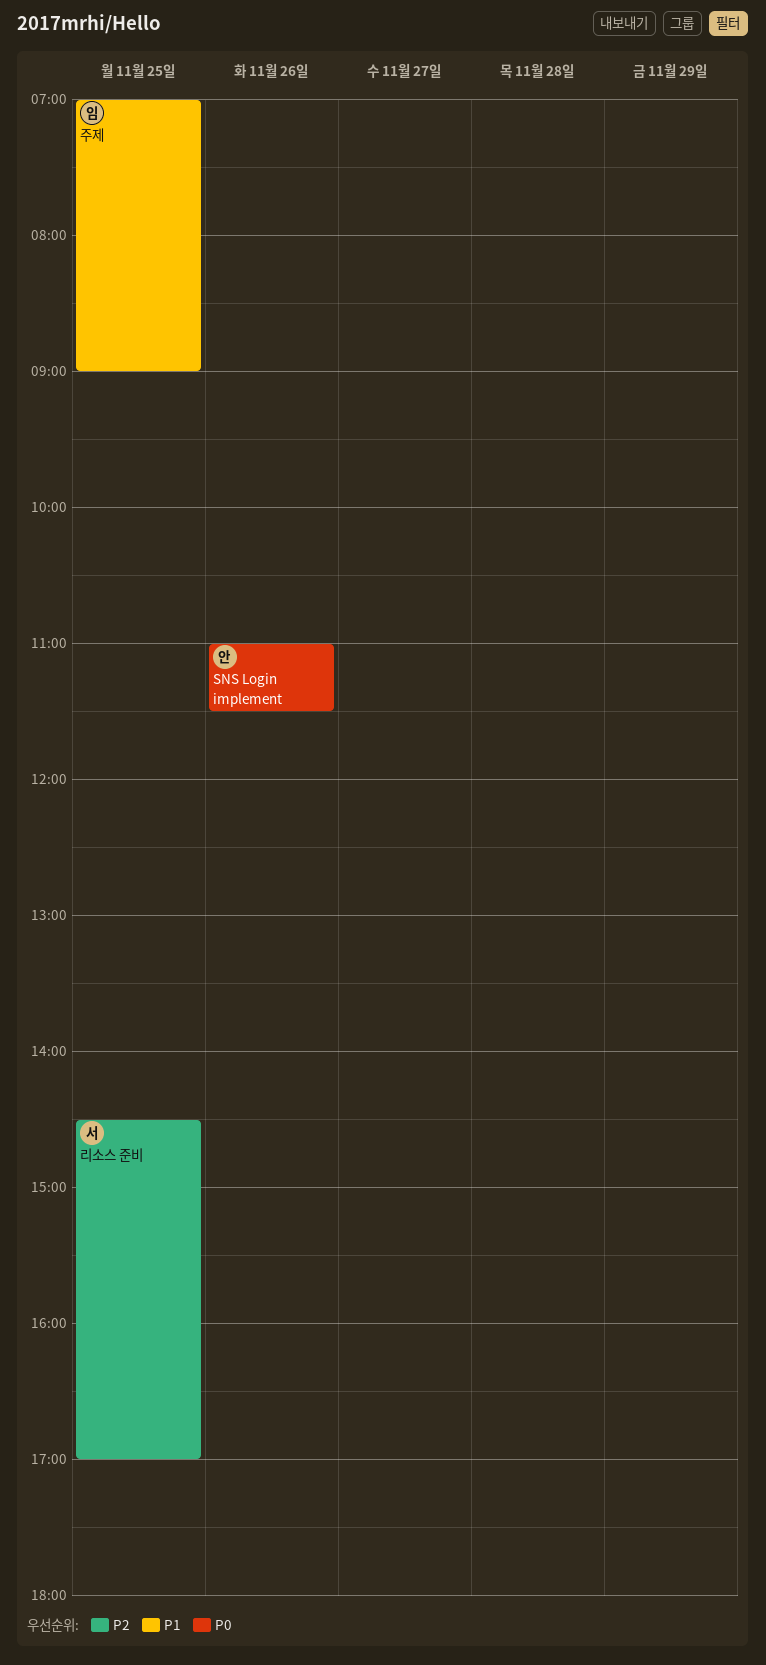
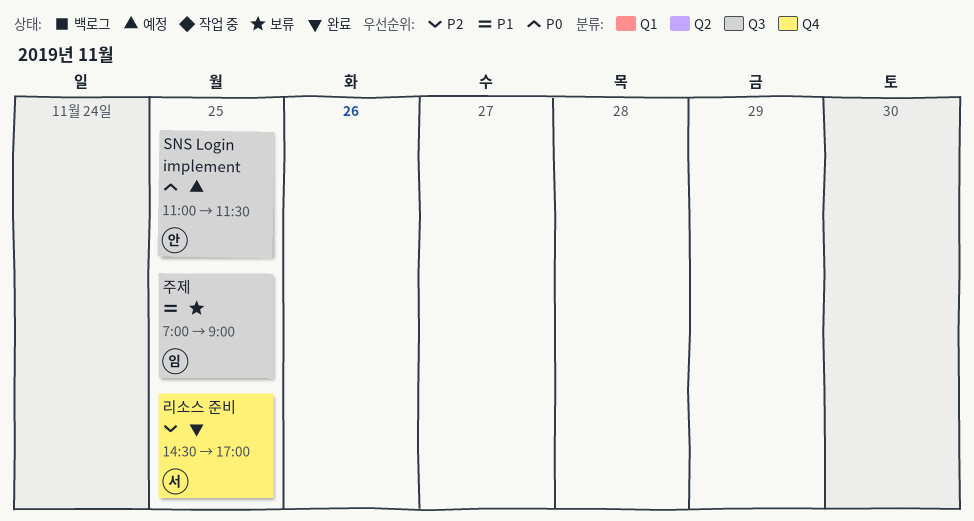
SNS Login implement, day: Nov 26 -> Nov 25

